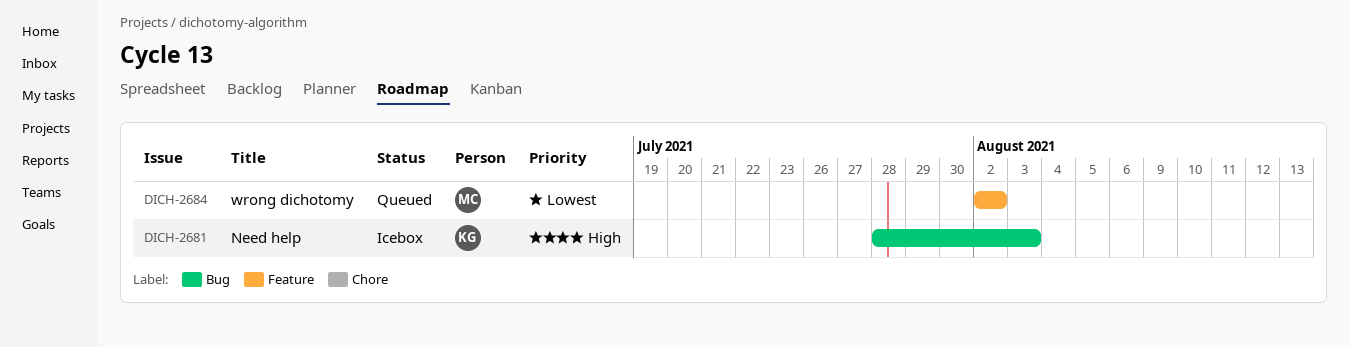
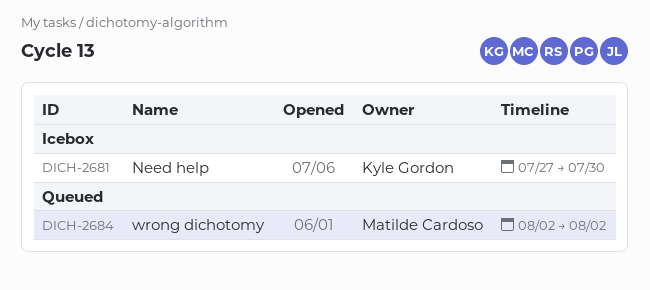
DICH-2681, start: Jul 28 -> Jul 27
DICH-2681, due: Aug 3 -> Jul 30

